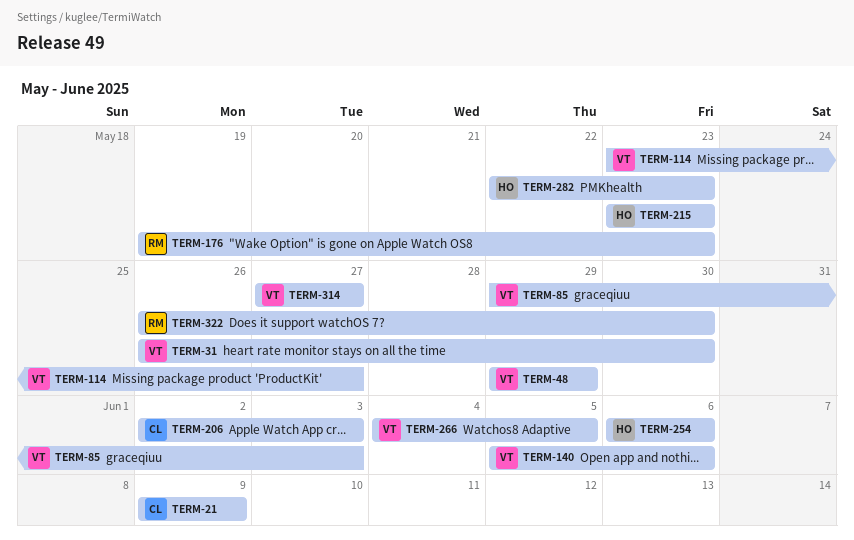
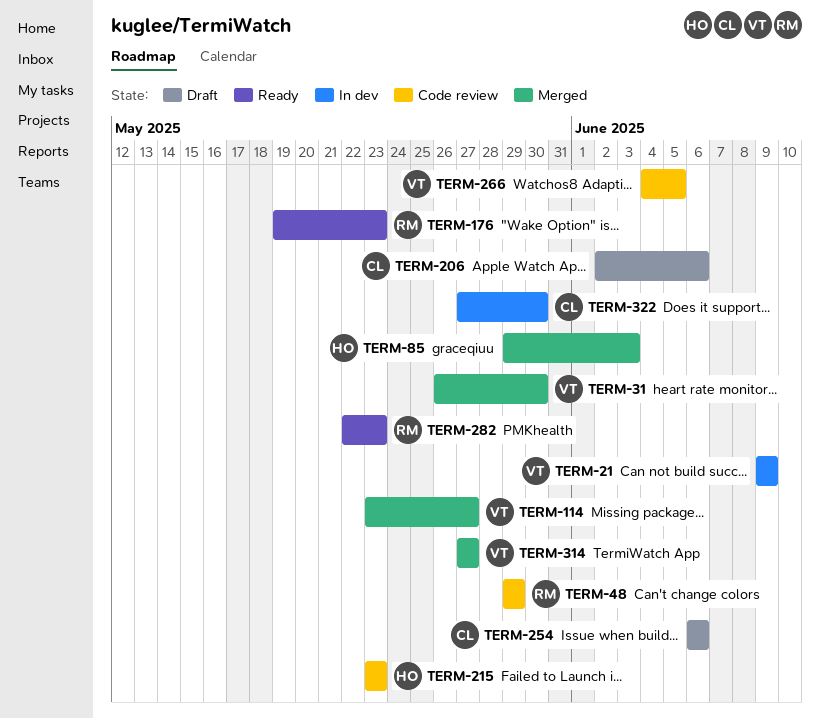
TERM-21, owner: CL -> VT
TERM-48, owner: VT -> RM
TERM-85, owner: VT -> HO
TERM-140: present -> none
TERM-206, due: Jun 3 -> Jun 6
TERM-254, owner: HO -> CL
TERM-282, owner: HO -> RM
TERM-322, owner: RM -> CL
TERM-322, start: May 26 -> May 27

